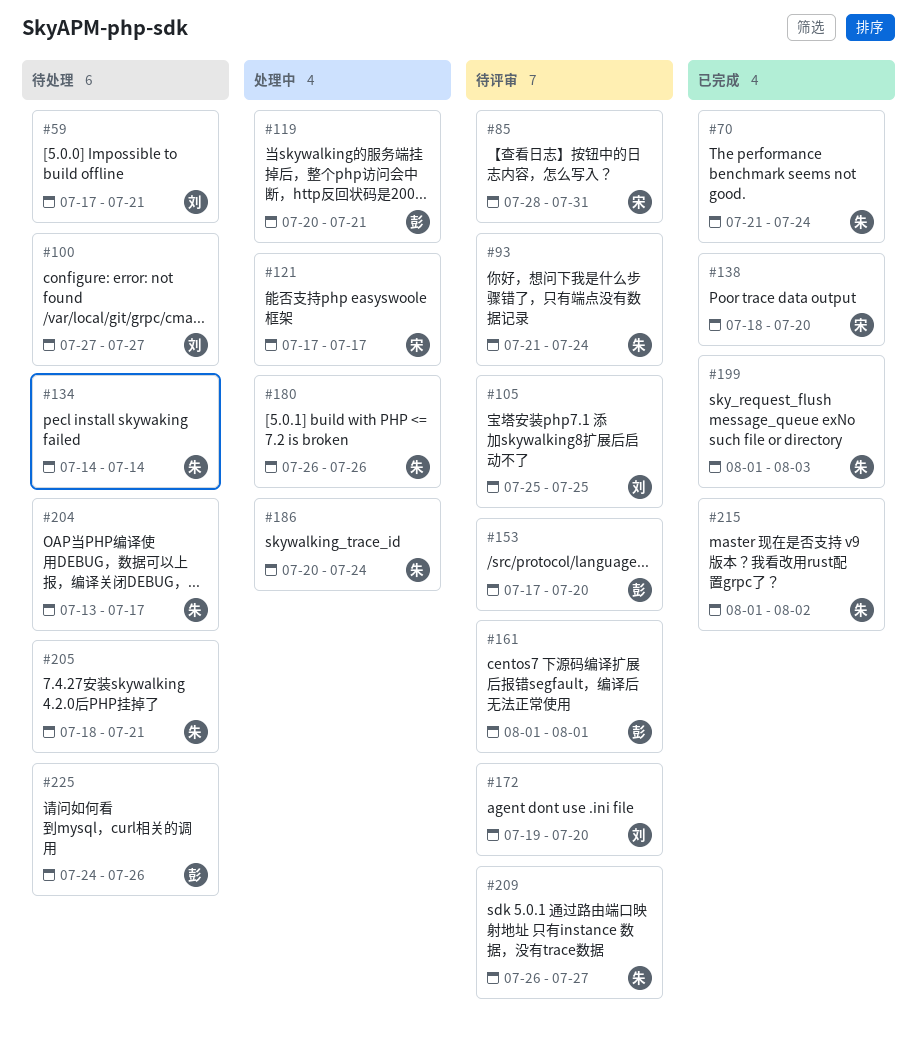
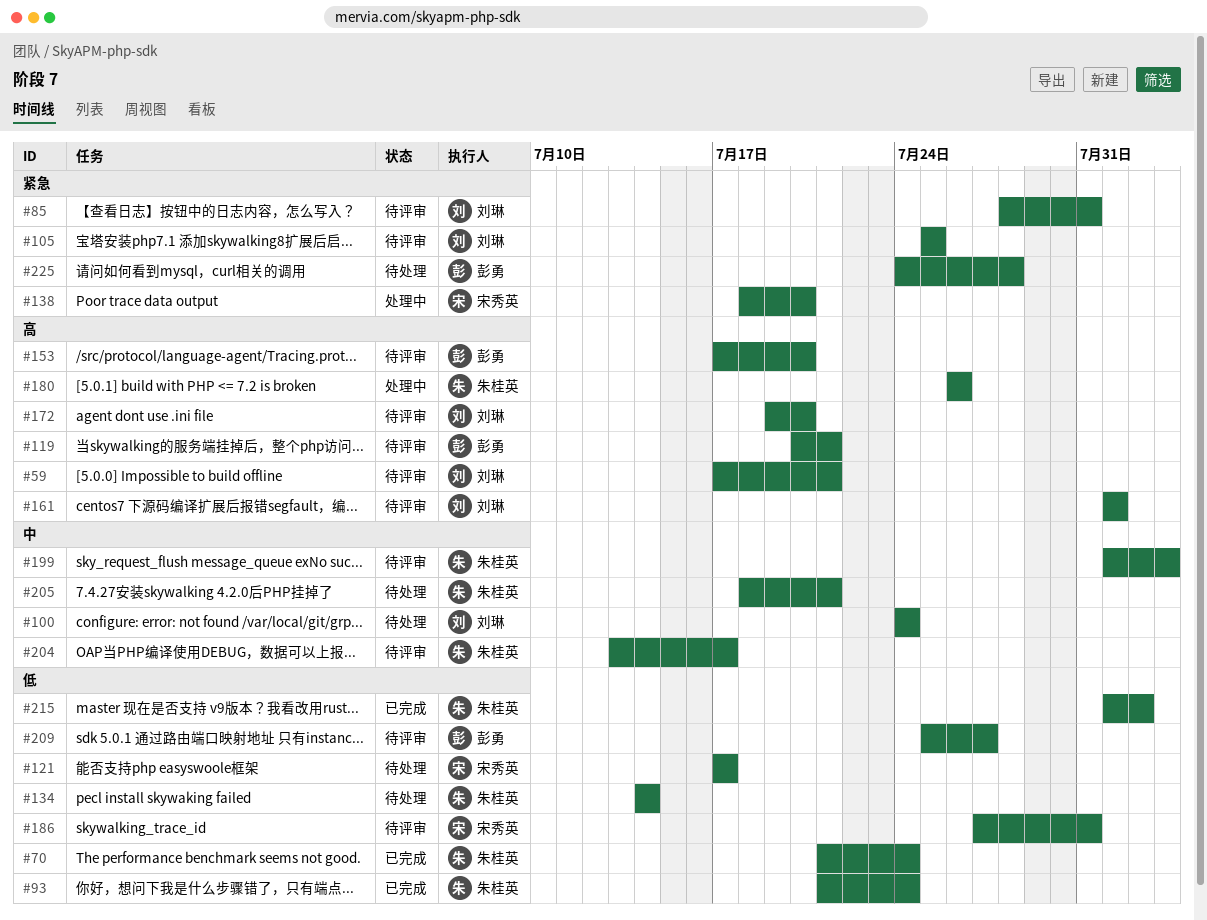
#59, status: 待处理 -> 待评审
#85, owner: 宋秀英 -> 刘琳
#93, status: 待评审 -> 已完成
#100, start: Jul 27 -> Jul 24
#100, due: Jul 27 -> Jul 24
#119, status: 处理中 -> 待评审
#121, status: 处理中 -> 待处理
#138, status: 已完成 -> 处理中
#161, owner: 彭勇 -> 刘琳
#186, status: 处理中 -> 待评审
#186, owner: 朱桂英 -> 宋秀英
#186, start: Jul 20 -> Jul 27
#186, due: Jul 24 -> Jul 31
#199, status: 已完成 -> 待评审
#204, status: 待处理 -> 待评审
#209, owner: 朱桂英 -> 彭勇
#209, start: Jul 26 -> Jul 25
#225, due: Jul 26 -> Jul 28

